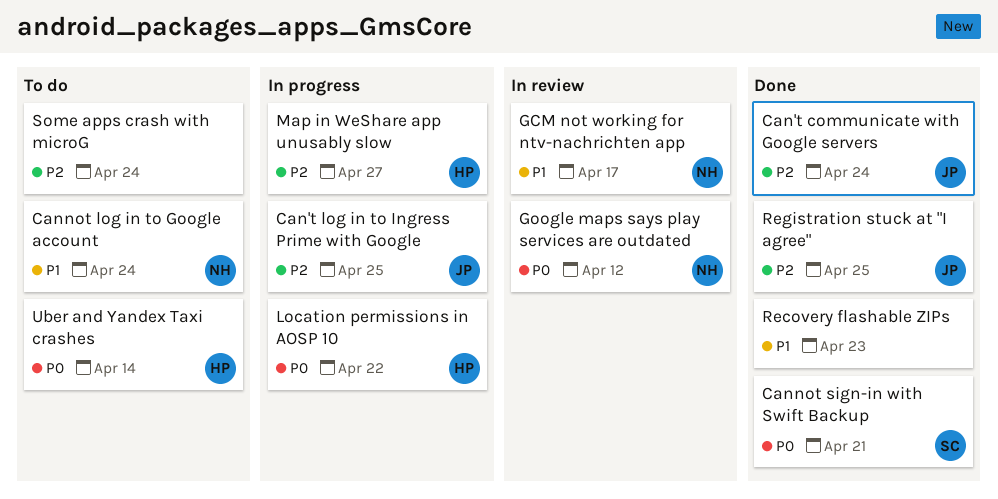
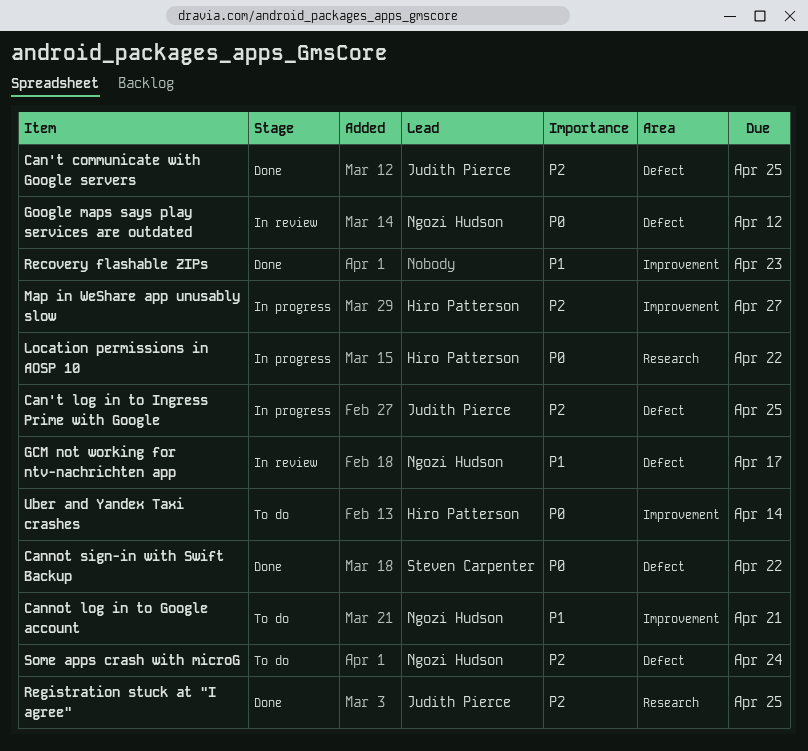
Can't communicate with Google servers, due: Apr 24 -> Apr 25
Cannot log in to Google account, due: Apr 24 -> Apr 21
Cannot sign-in with Swift Backup, due: Apr 21 -> Apr 22
Some apps crash with microG, owner: none -> Ngozi Hudson

